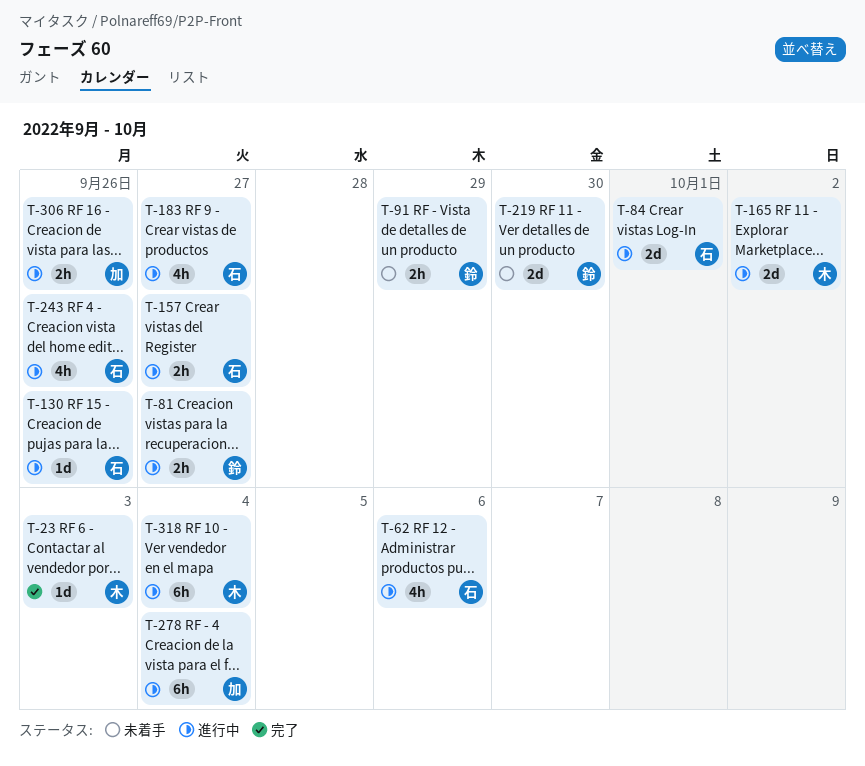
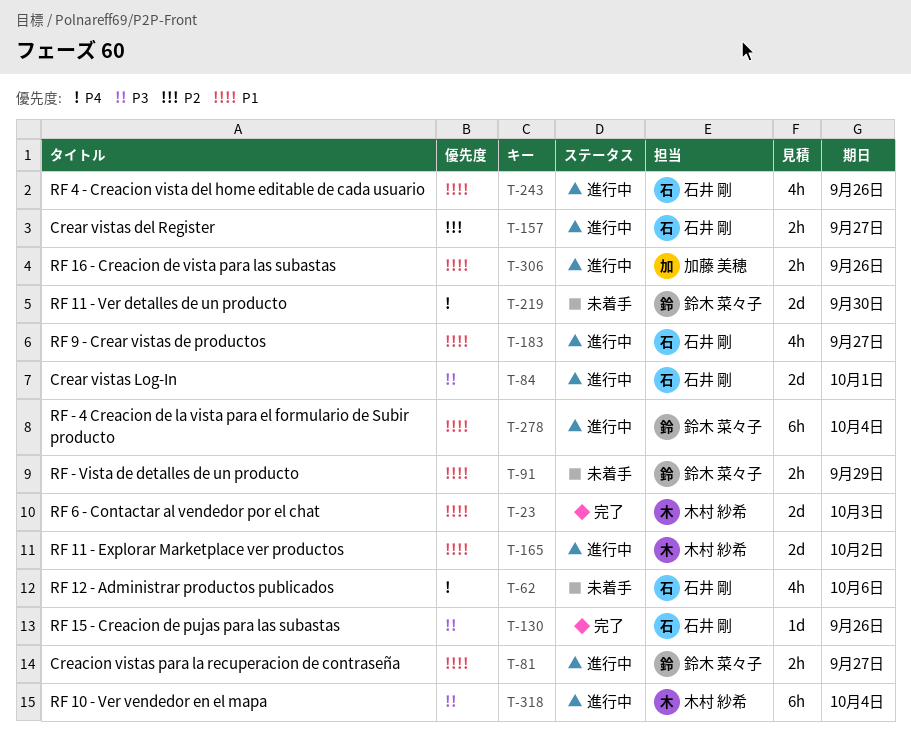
T-23, estimate: 1d -> 2d
T-62, status: 進行中 -> 未着手
T-130, status: 進行中 -> 完了
T-278, owner: 加藤 美穂 -> 鈴木 菜々子

